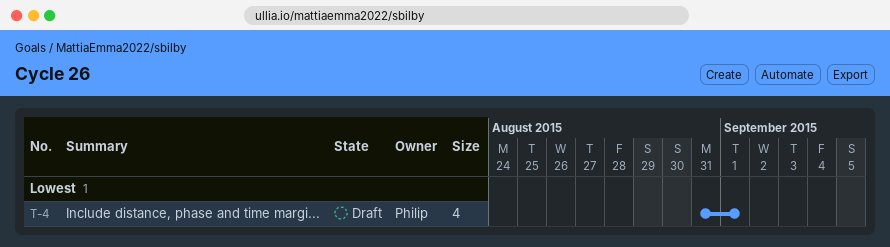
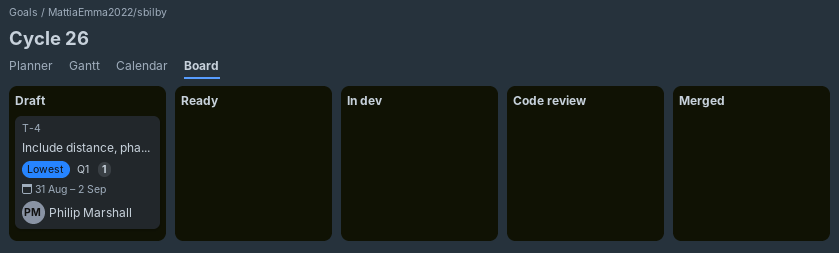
T-4, estimate: 4 -> 1
T-4, due: Sep 1 -> Sep 2

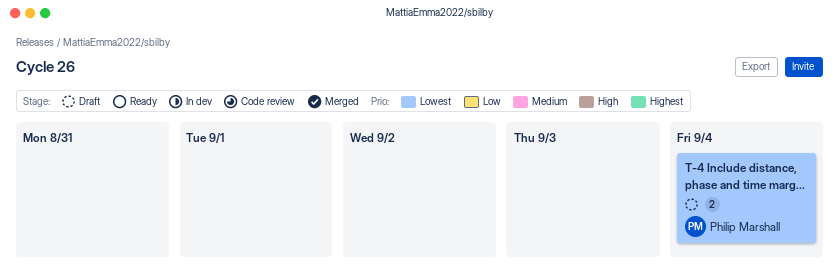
T-4, estimate: 1 -> 2
T-4, due: Sep 2 -> Sep 4

